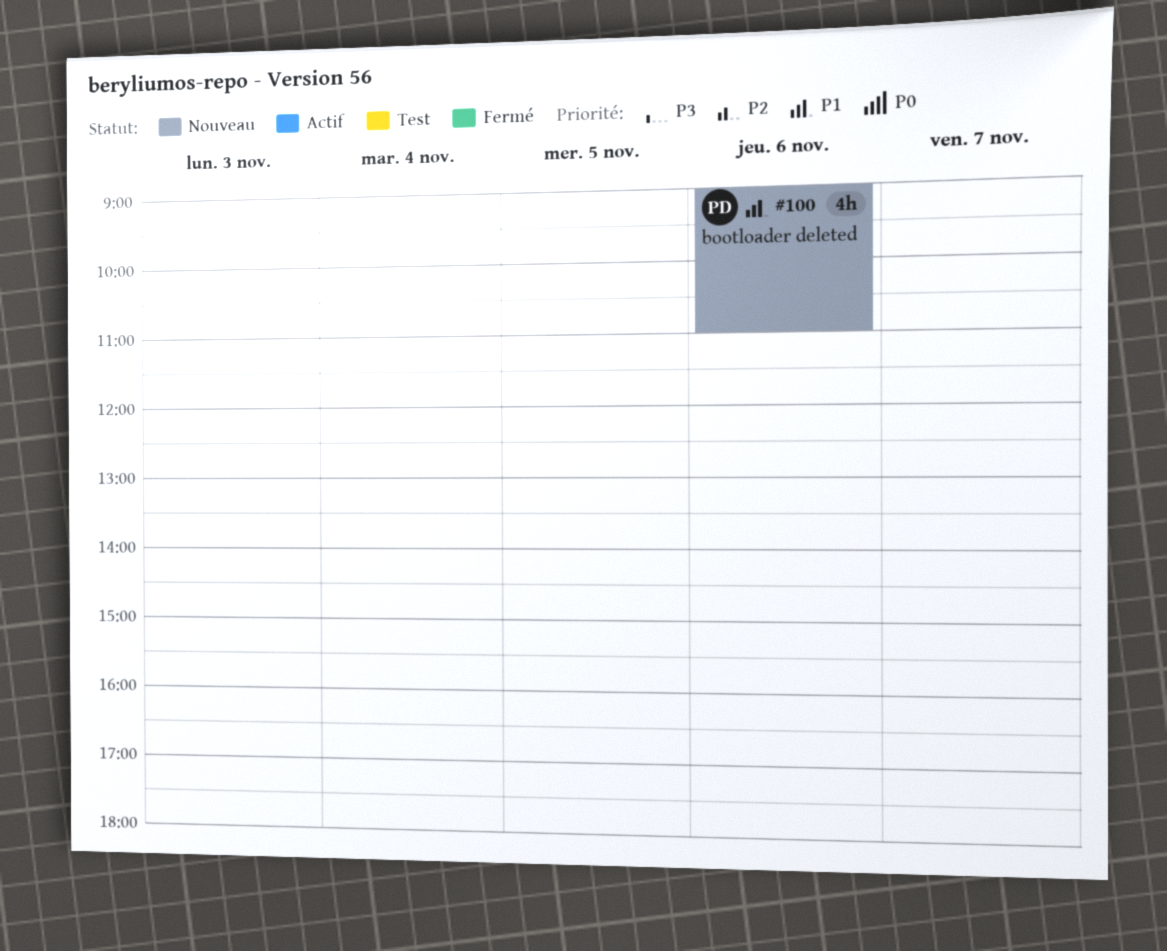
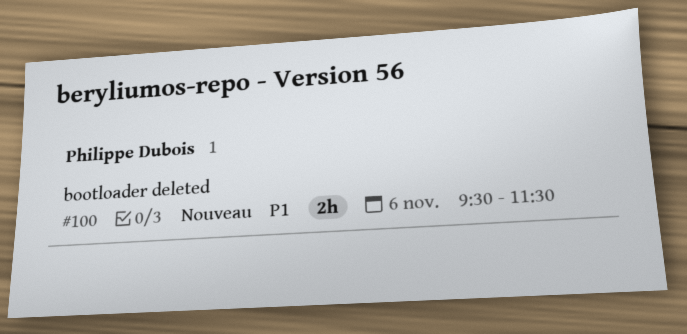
#100, estimate: 4h -> 2h
#100, begins: 09:00 -> 09:30
#100, ends: 11:00 -> 11:30

